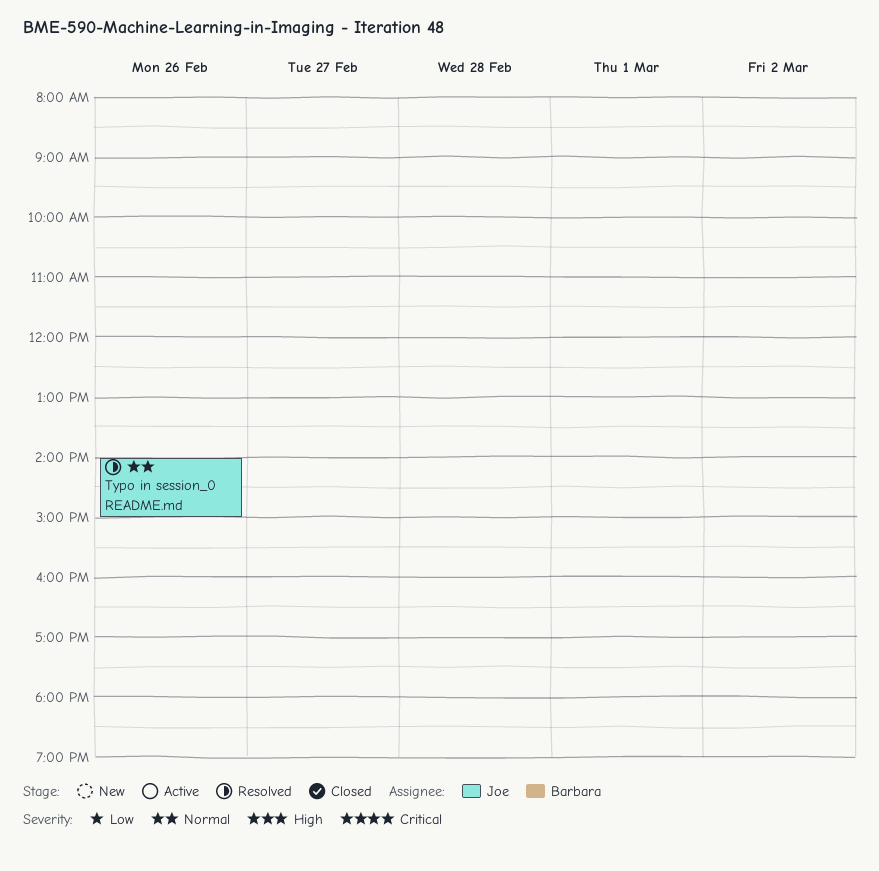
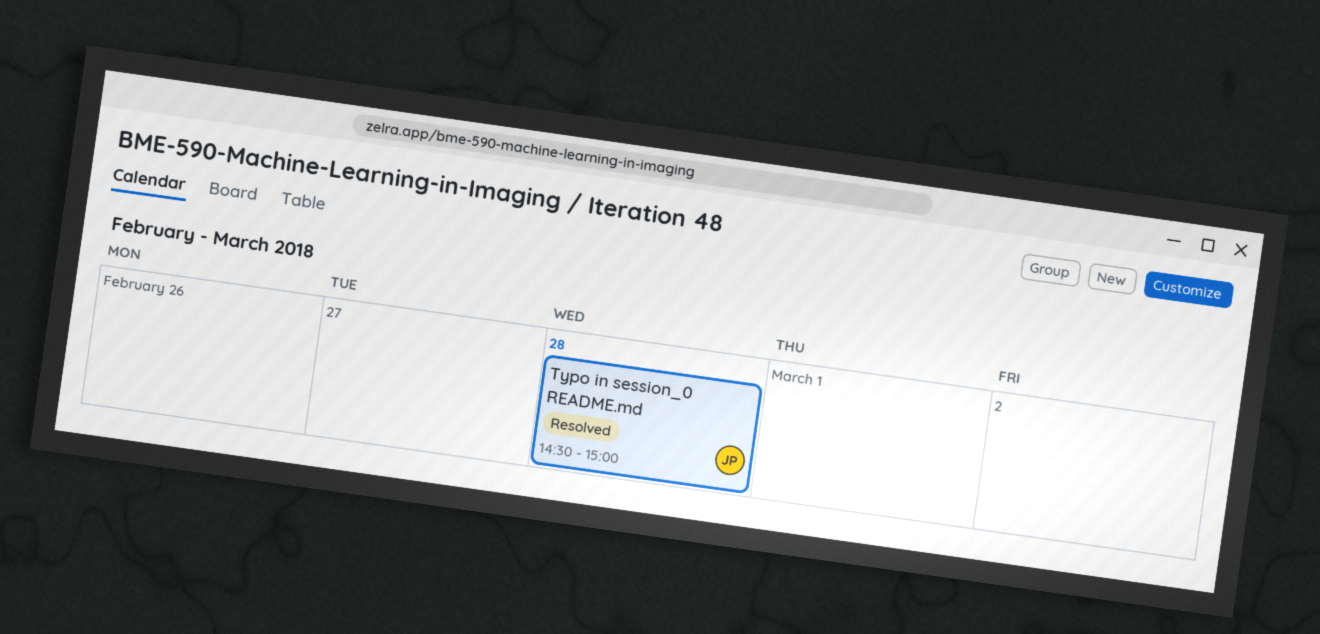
Typo in session_0 README.md, day: Feb 26 -> Feb 28
Typo in session_0 README.md, begins: 14:00 -> 14:30

